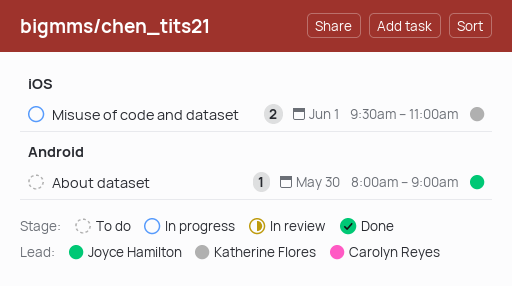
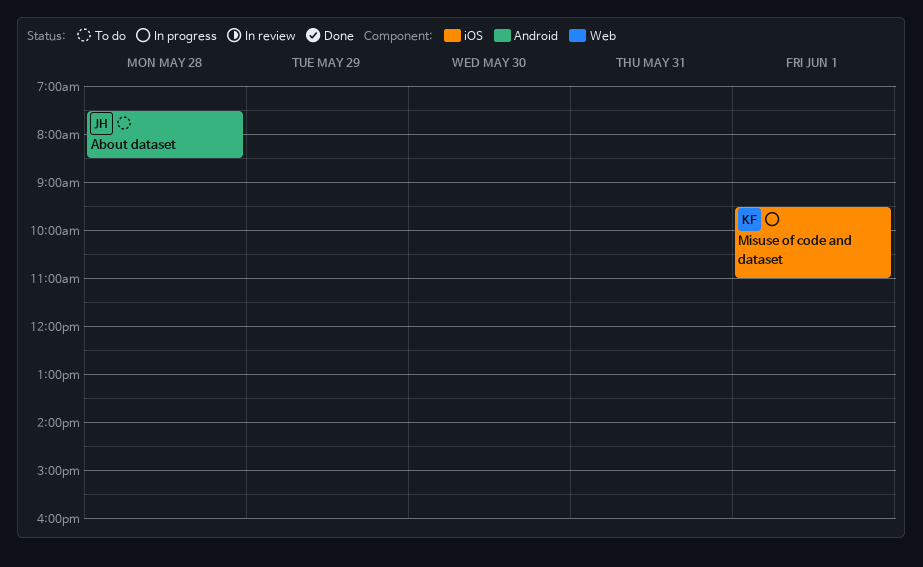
About dataset, day: May 30 -> May 28
About dataset, begins: 08:00 -> 07:30
About dataset, ends: 09:00 -> 08:30

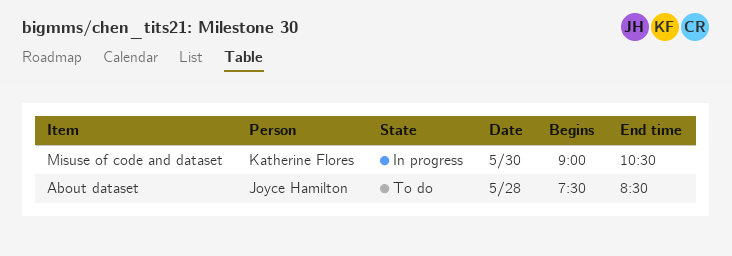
Misuse of code and dataset, day: Jun 1 -> May 30
Misuse of code and dataset, begins: 09:30 -> 09:00
Misuse of code and dataset, ends: 11:00 -> 10:30

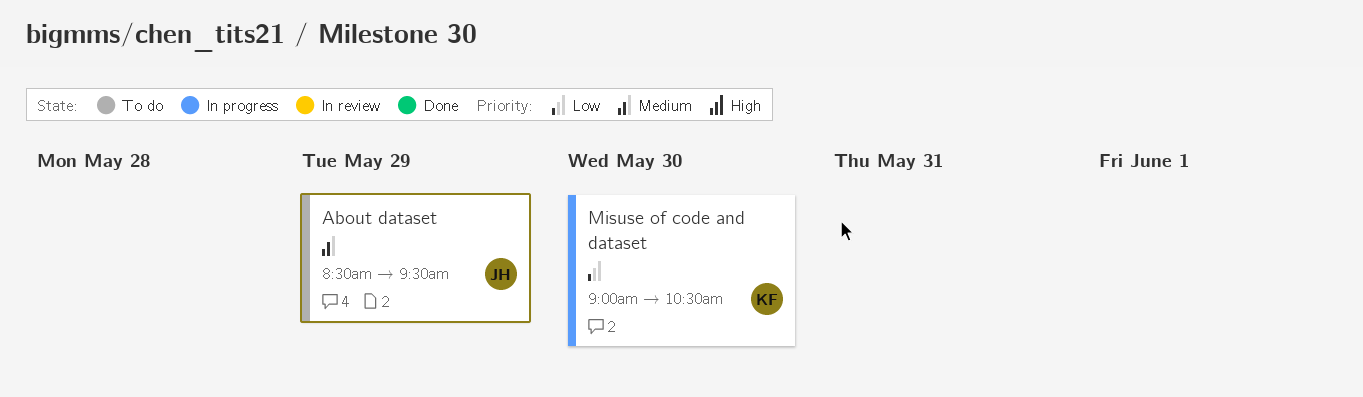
About dataset, day: May 28 -> May 29
About dataset, begins: 07:30 -> 08:30
About dataset, ends: 08:30 -> 09:30

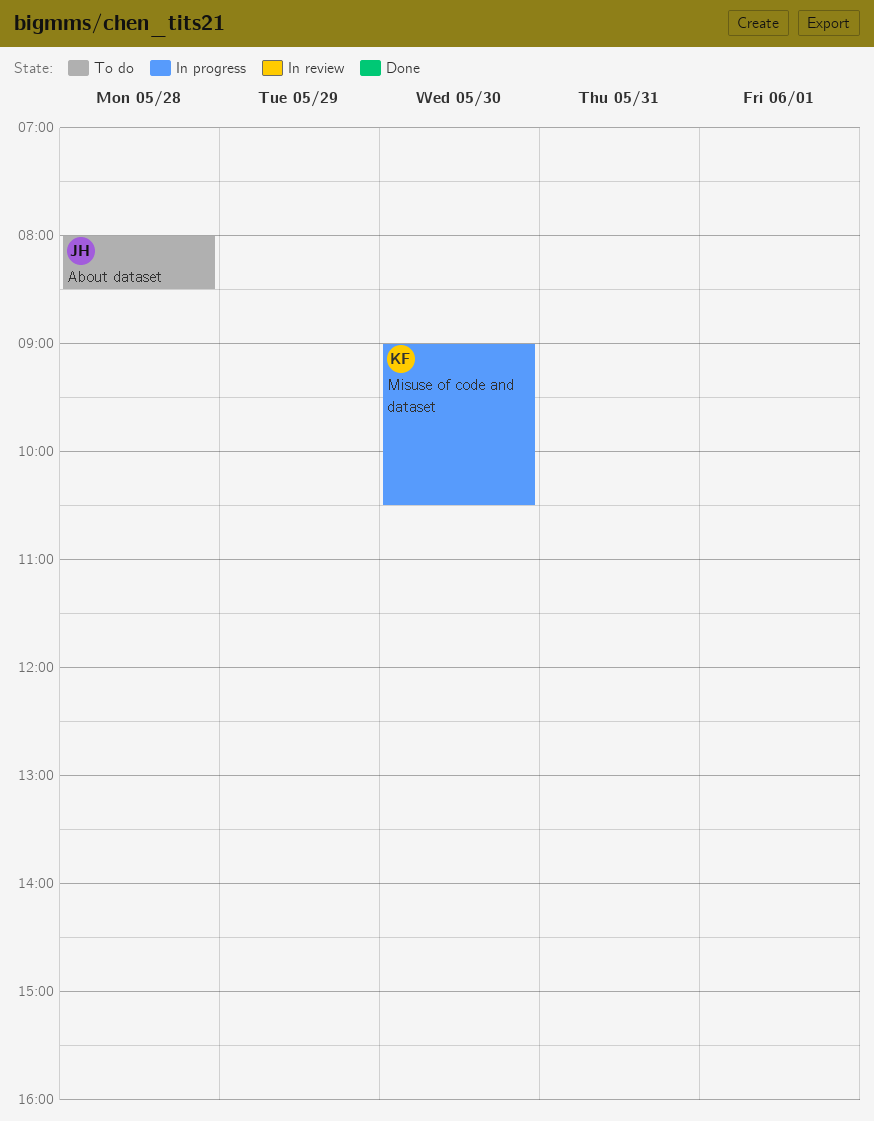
About dataset, day: May 29 -> May 28
About dataset, begins: 08:30 -> 08:00
About dataset, ends: 09:30 -> 08:30

